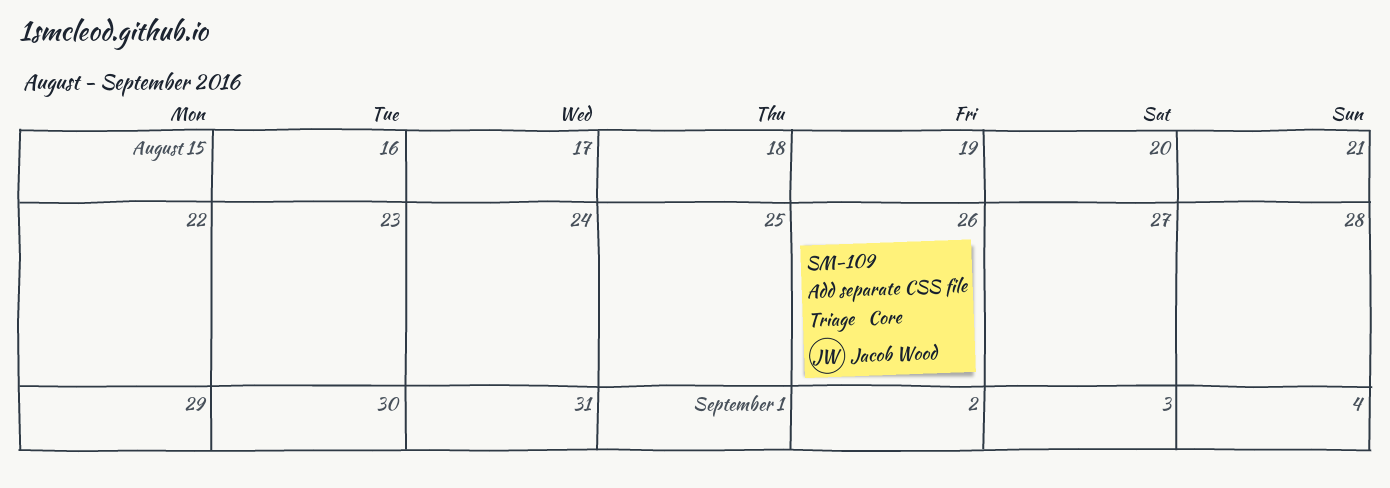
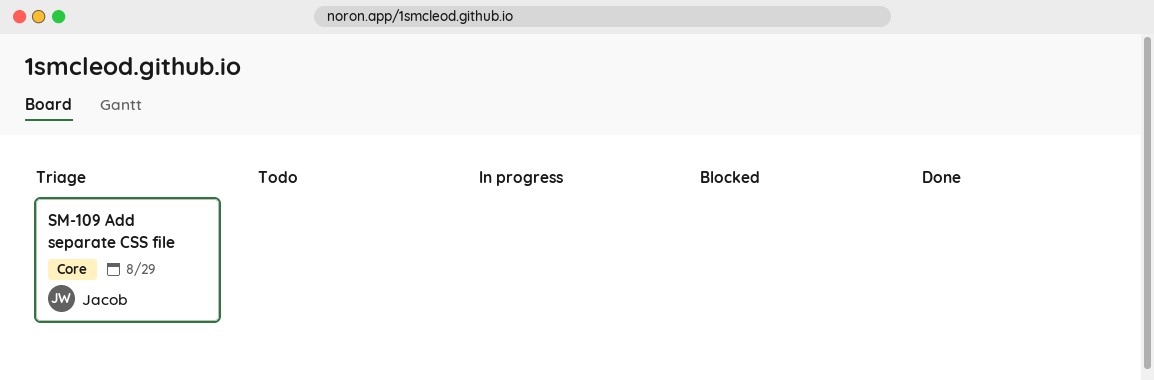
SM-109, due: Aug 26 -> Aug 29

